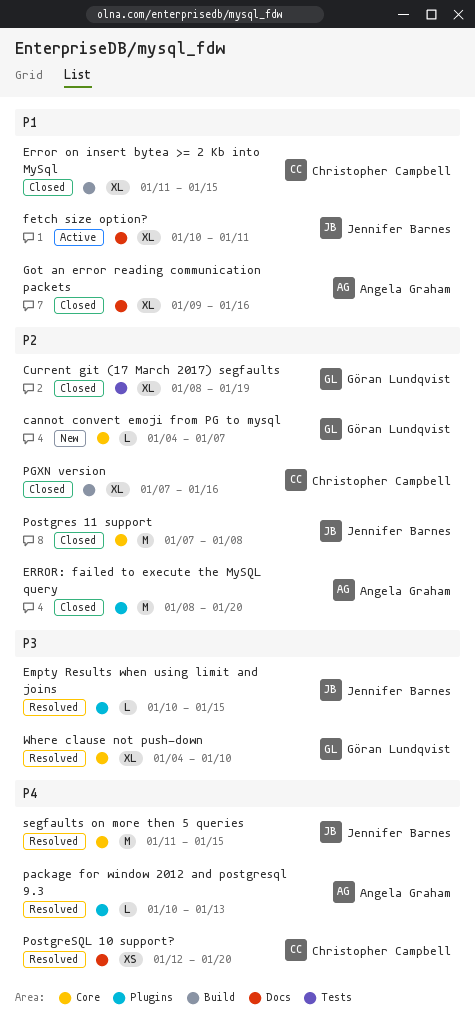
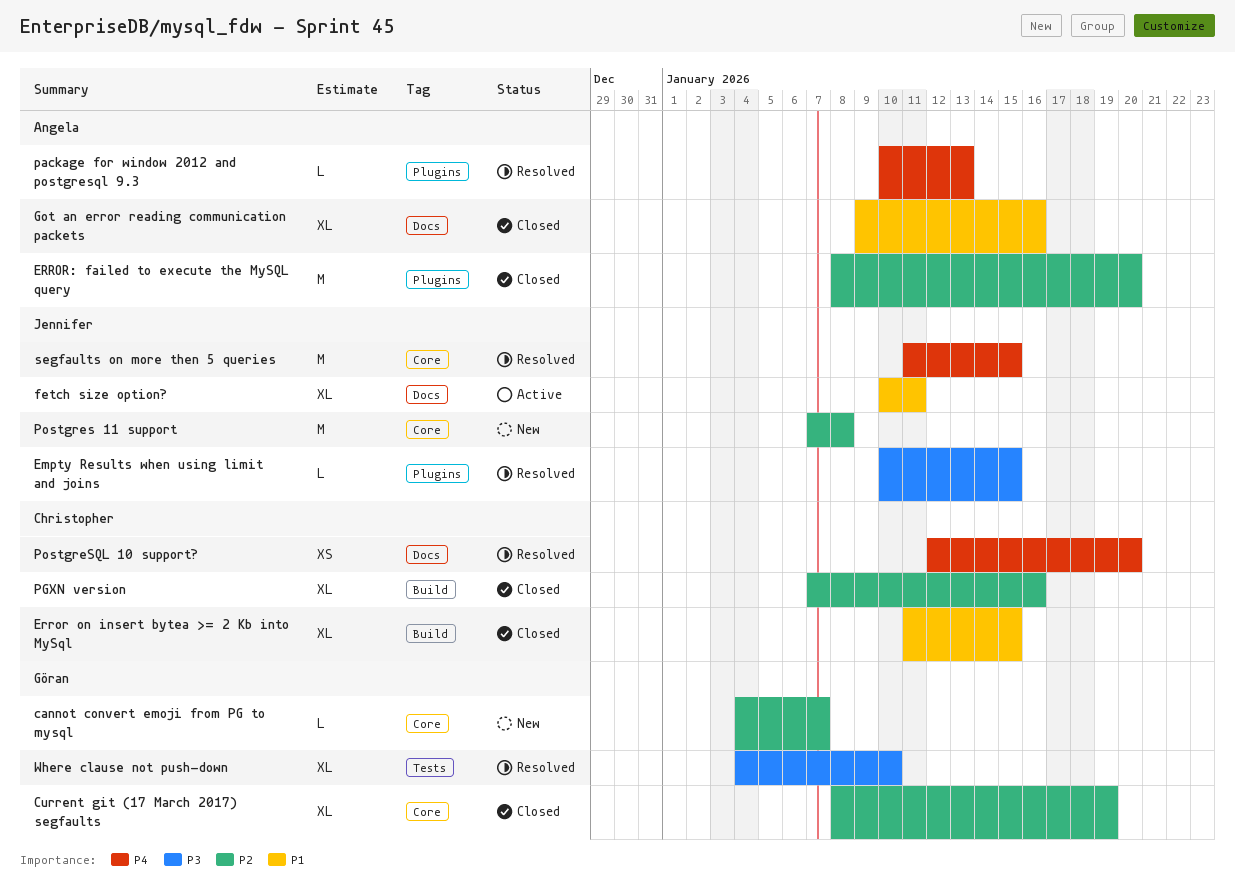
Current git (17 March 2017) segfaults, label: Tests -> Core
Postgres 11 support, status: Closed -> New
Where clause not push-down, label: Core -> Tests

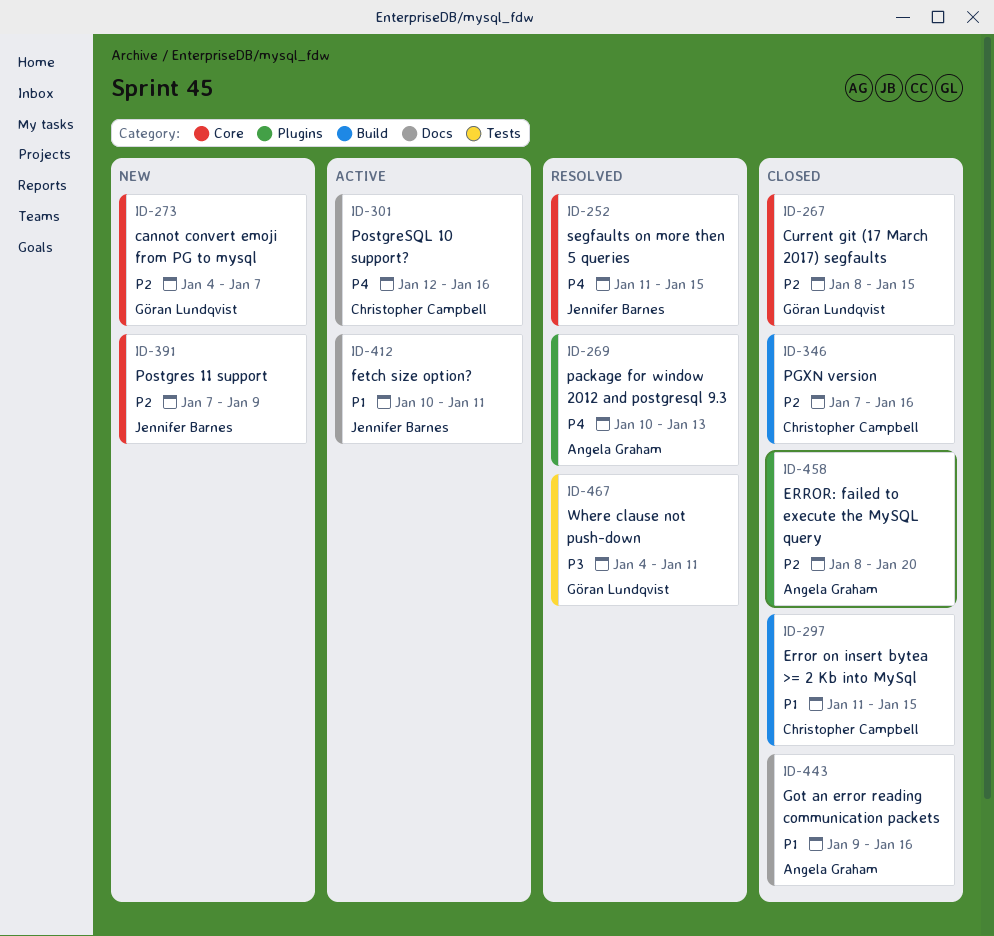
Current git (17 March 2017) segfaults, due: Jan 19 -> Jan 15
Empty Results when using limit and joins: present -> none
Postgres 11 support, due: Jan 8 -> Jan 9
PostgreSQL 10 support?, status: Resolved -> Active
PostgreSQL 10 support?, due: Jan 20 -> Jan 16
Where clause not push-down, due: Jan 10 -> Jan 11

